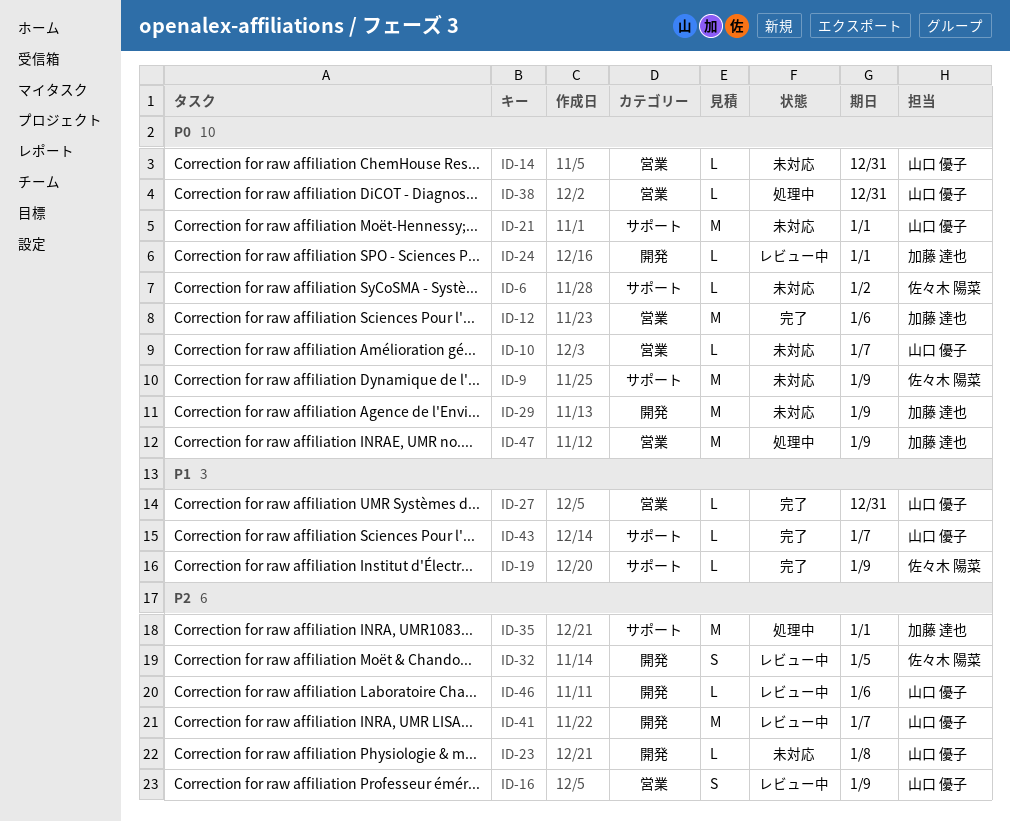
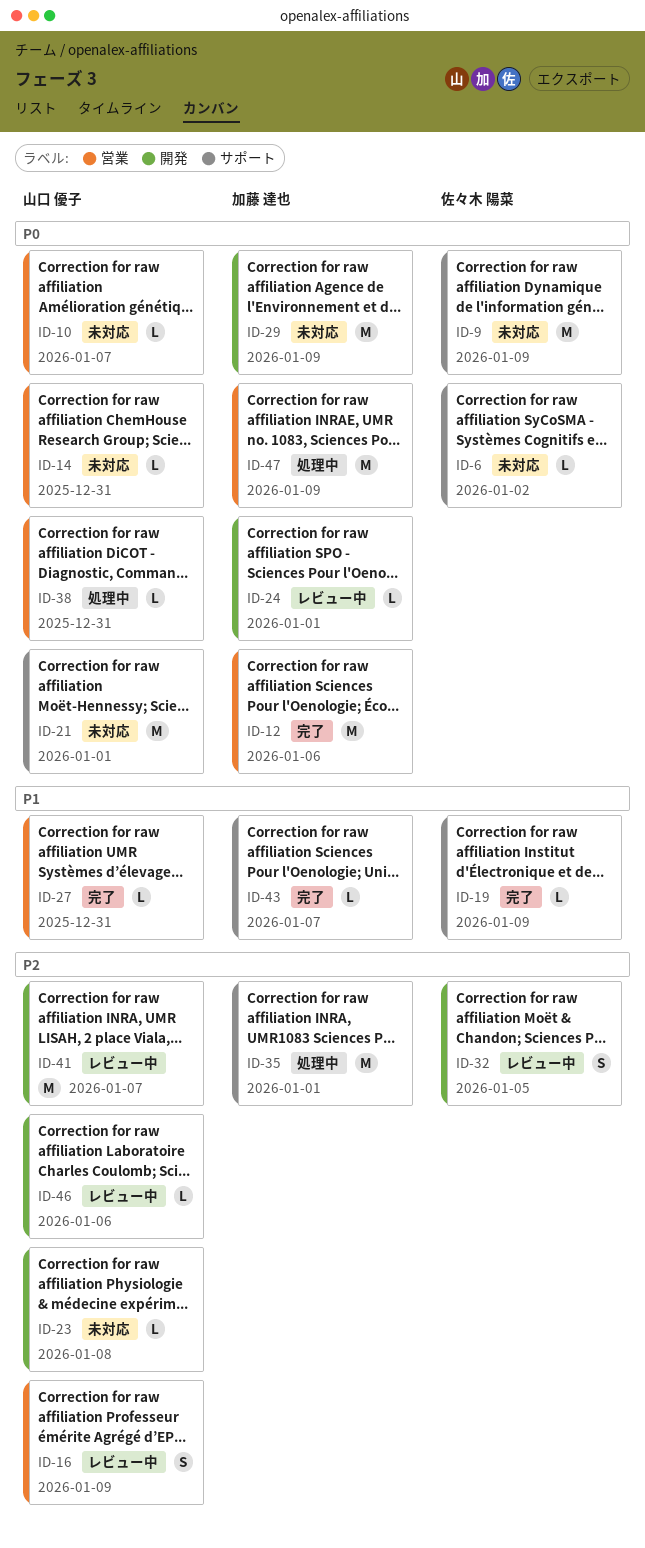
ID-43, owner: 山口 優子 -> 加藤 達也

